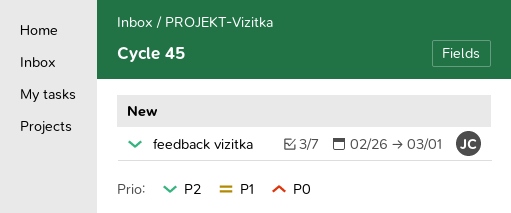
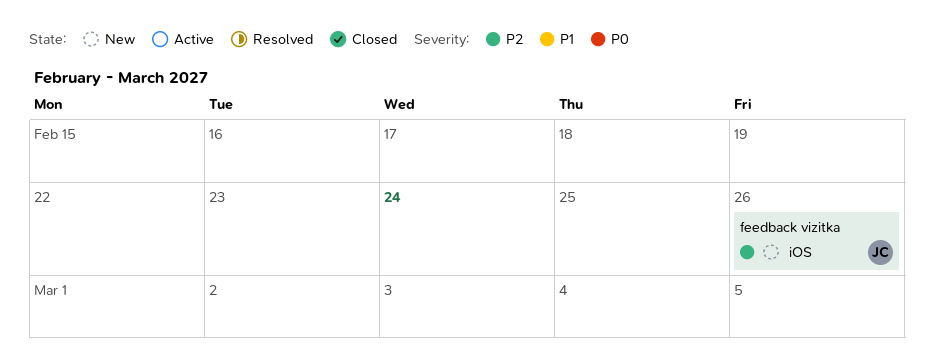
feedback vizitka, due: Mar 1 -> Feb 26

